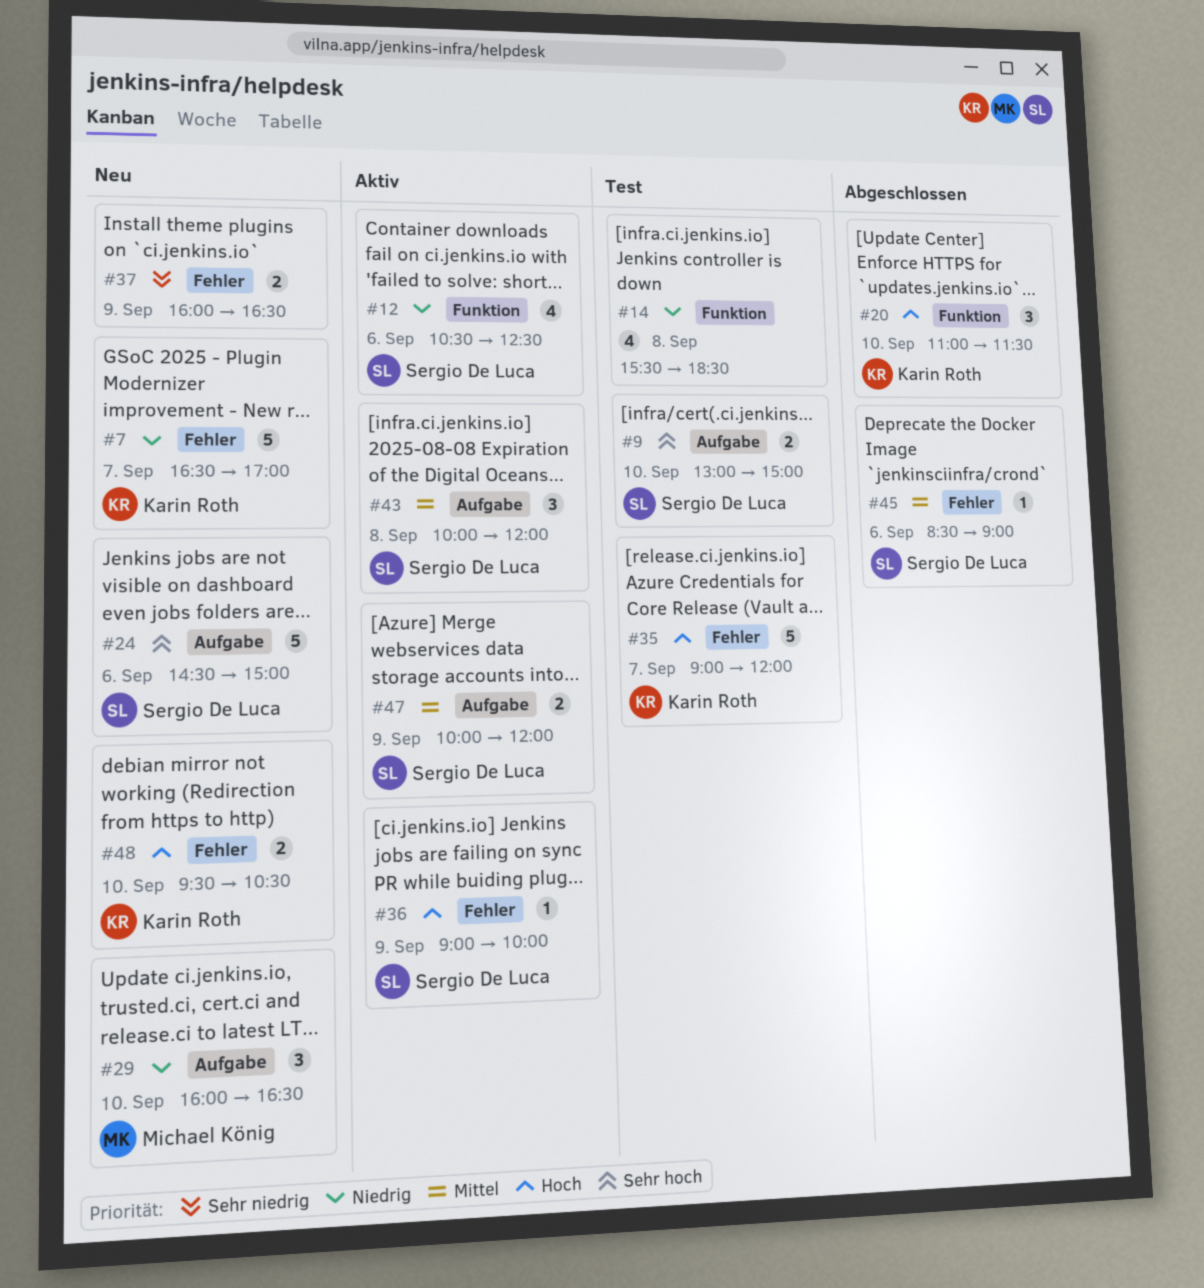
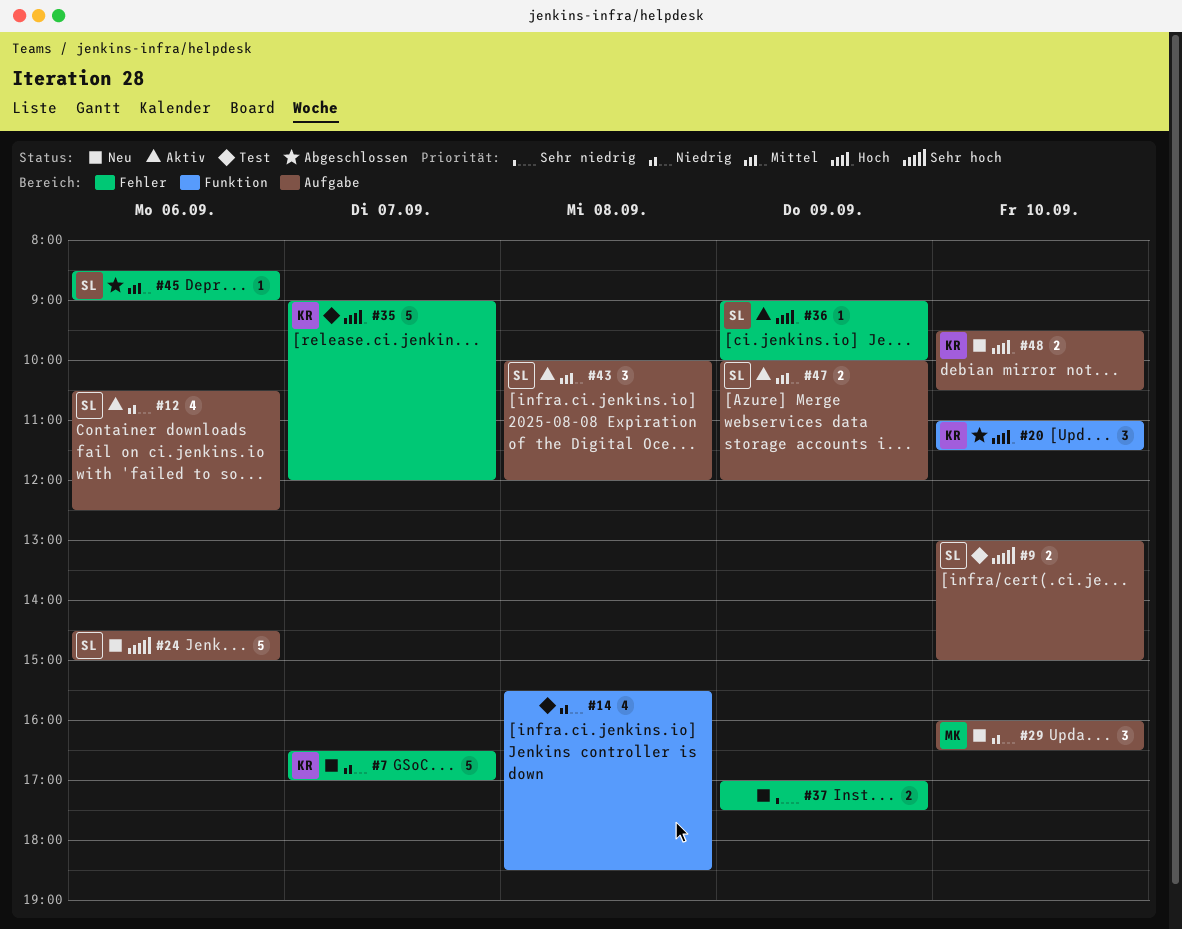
#12, label: Funktion -> Aufgabe
#37, begins: 16:00 -> 17:00
#37, ends: 16:30 -> 17:30
#48, label: Fehler -> Aufgabe

